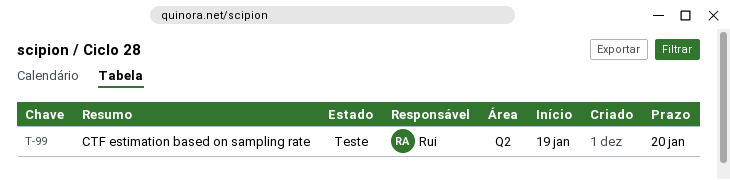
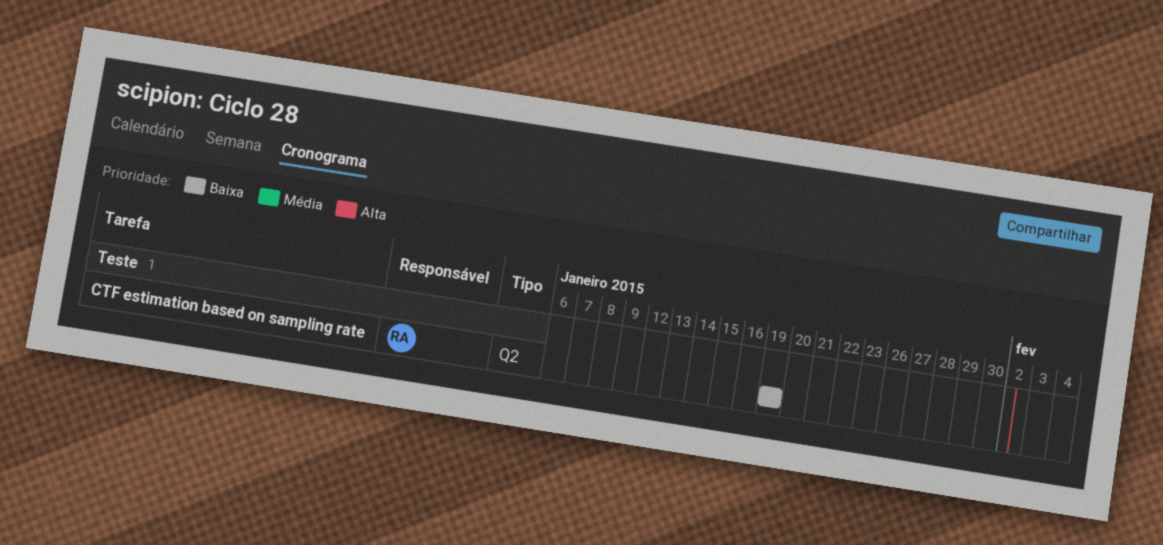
CTF estimation based on sampling rate, due: Jan 20 -> Jan 19

